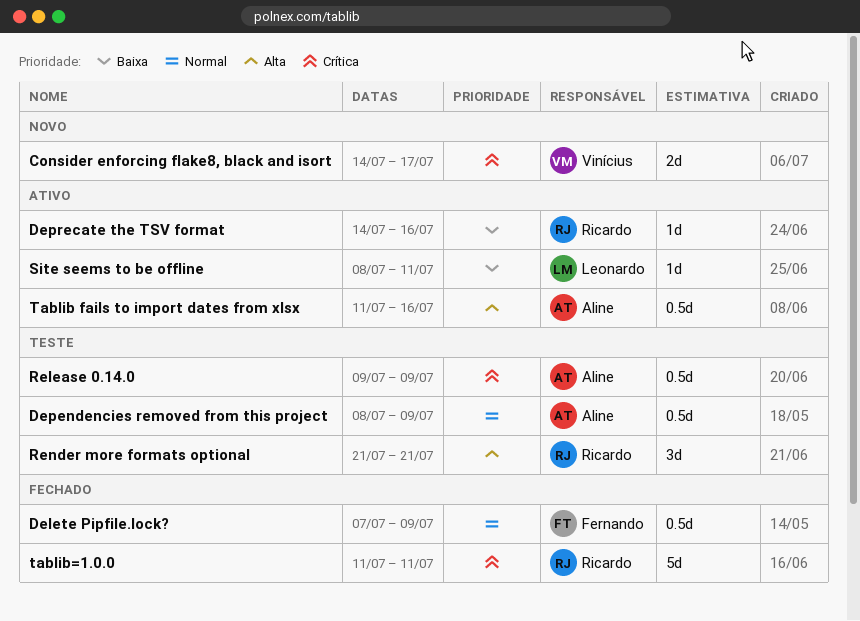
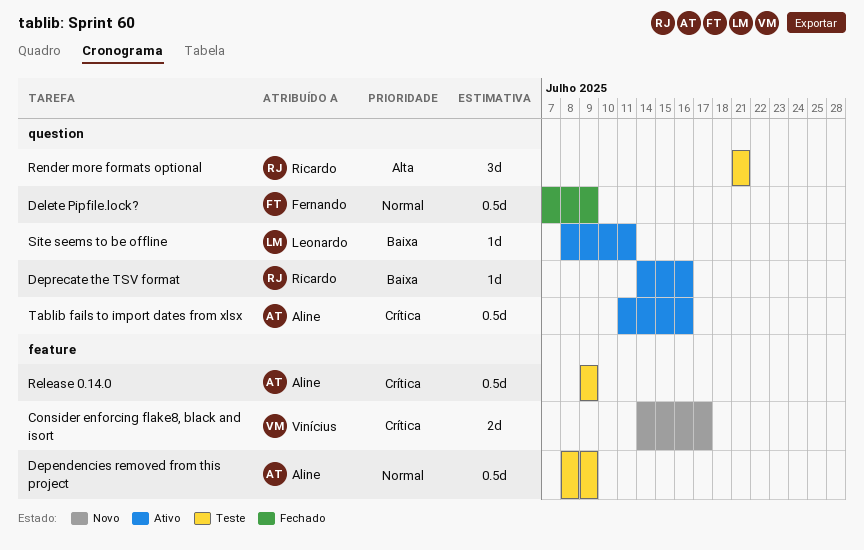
Tablib fails to import dates from xlsx, priority: Alta -> Crítica
tablib=1.0.0: present -> none

